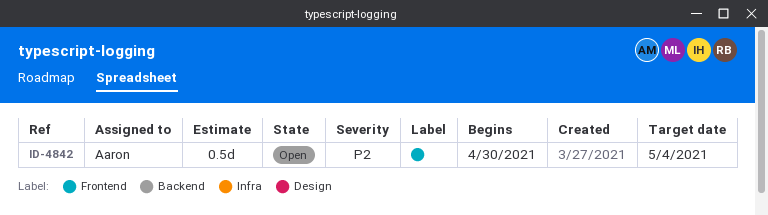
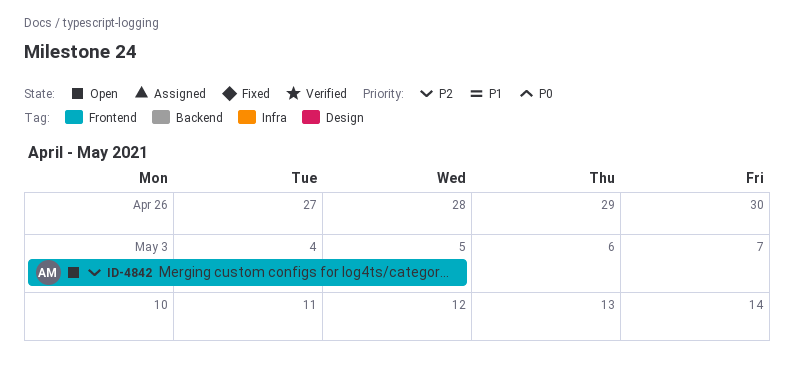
ID-4842, start: Apr 30 -> May 3
ID-4842, due: May 4 -> May 5

